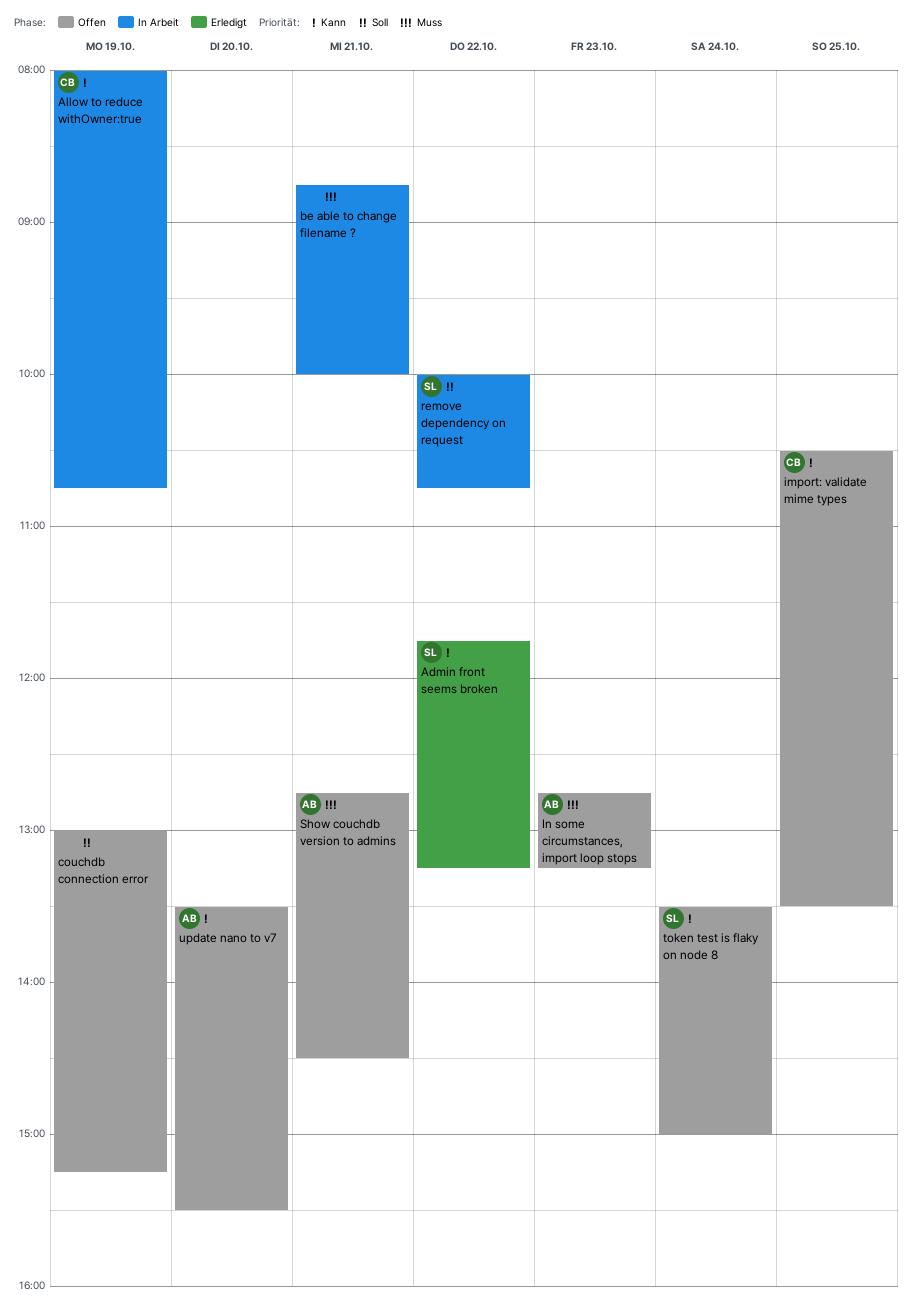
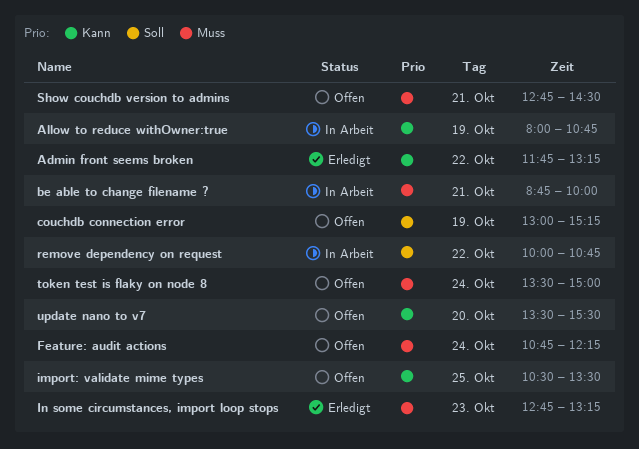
Feature: audit actions: none -> present
In some circumstances, import loop stops, status: Offen -> Erledigt
token test is flaky on node 8, priority: Kann -> Muss

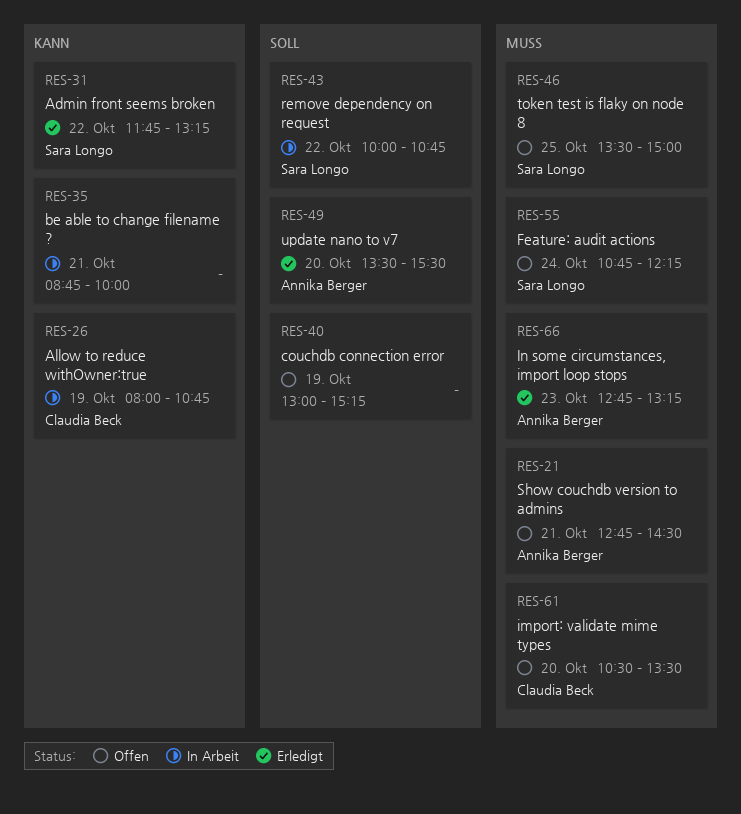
be able to change filename ?, priority: Muss -> Kann
import: validate mime types, priority: Kann -> Muss
import: validate mime types, day: Oct 25 -> Oct 20
token test is flaky on node 8, day: Oct 24 -> Oct 25
update nano to v7, status: Offen -> Erledigt
update nano to v7, priority: Kann -> Soll

